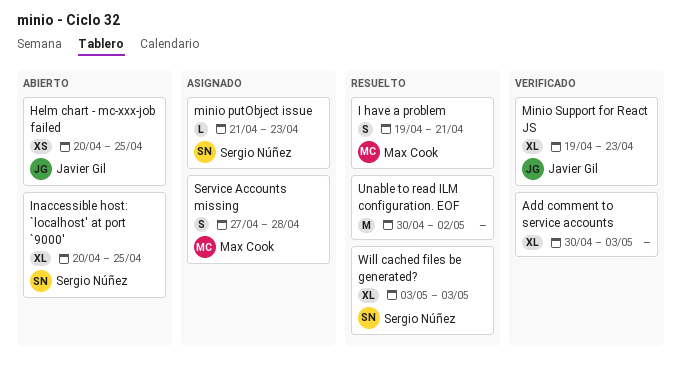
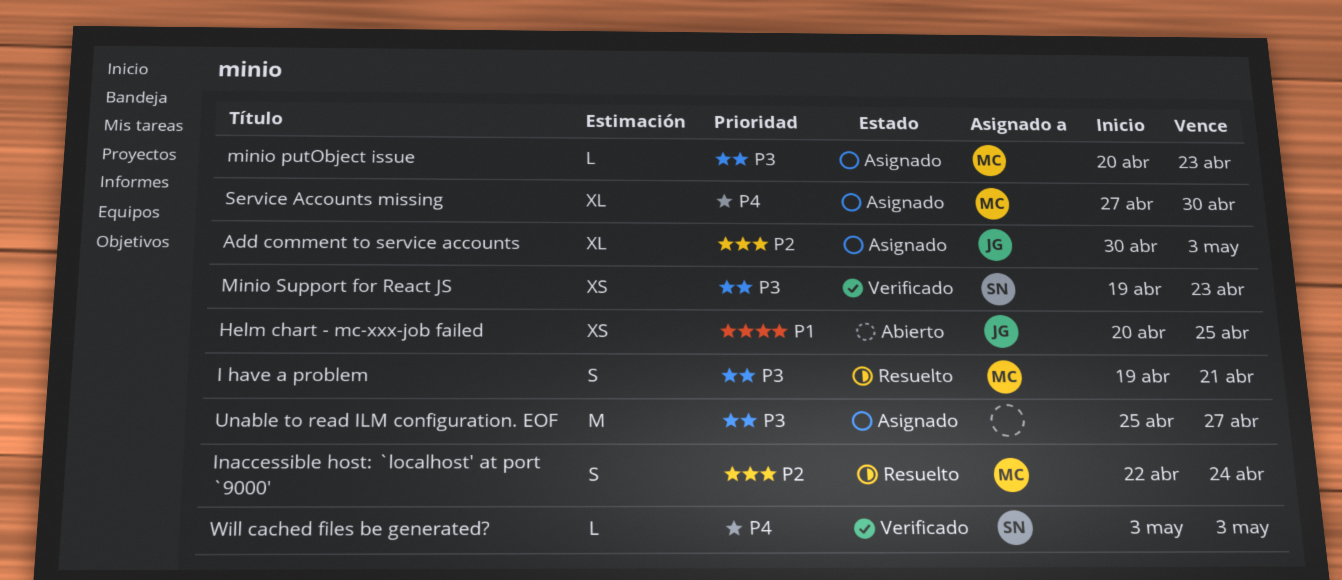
Add comment to service accounts, status: Verificado -> Asignado
Add comment to service accounts, owner: none -> Javier Gil
Inaccessible host: `localhost' at port `9000', status: Abierto -> Resuelto
Inaccessible host: `localhost' at port `9000', owner: Sergio Núñez -> Max Cook
Inaccessible host: `localhost' at port `9000', estimate: XL -> S
Inaccessible host: `localhost' at port `9000', start: Apr 20 -> Apr 22
Inaccessible host: `localhost' at port `9000', due: Apr 25 -> Apr 24
minio putObject issue, owner: Sergio Núñez -> Max Cook
minio putObject issue, start: Apr 21 -> Apr 20
Minio Support for React JS, owner: Javier Gil -> Sergio Núñez
Minio Support for React JS, estimate: XL -> XS
Service Accounts missing, estimate: S -> XL
Service Accounts missing, due: Apr 28 -> Apr 30
Unable to read ILM configuration. EOF, status: Resuelto -> Asignado
Unable to read ILM configuration. EOF, start: Apr 30 -> Apr 25
Unable to read ILM configuration. EOF, due: May 2 -> Apr 27
Will cached files be generated?, status: Resuelto -> Verificado
Will cached files be generated?, estimate: XL -> L

